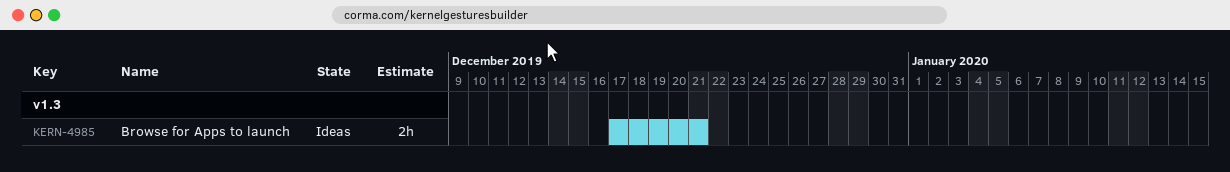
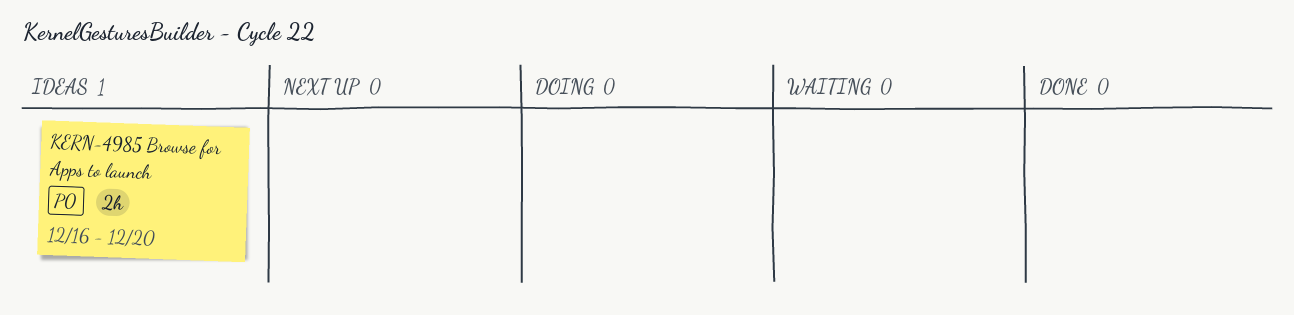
KERN-4985, start: Dec 17 -> Dec 16
KERN-4985, due: Dec 21 -> Dec 20

